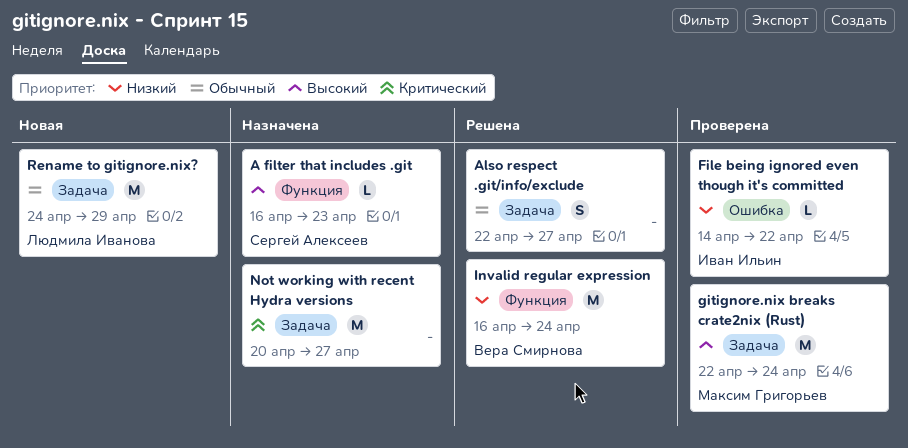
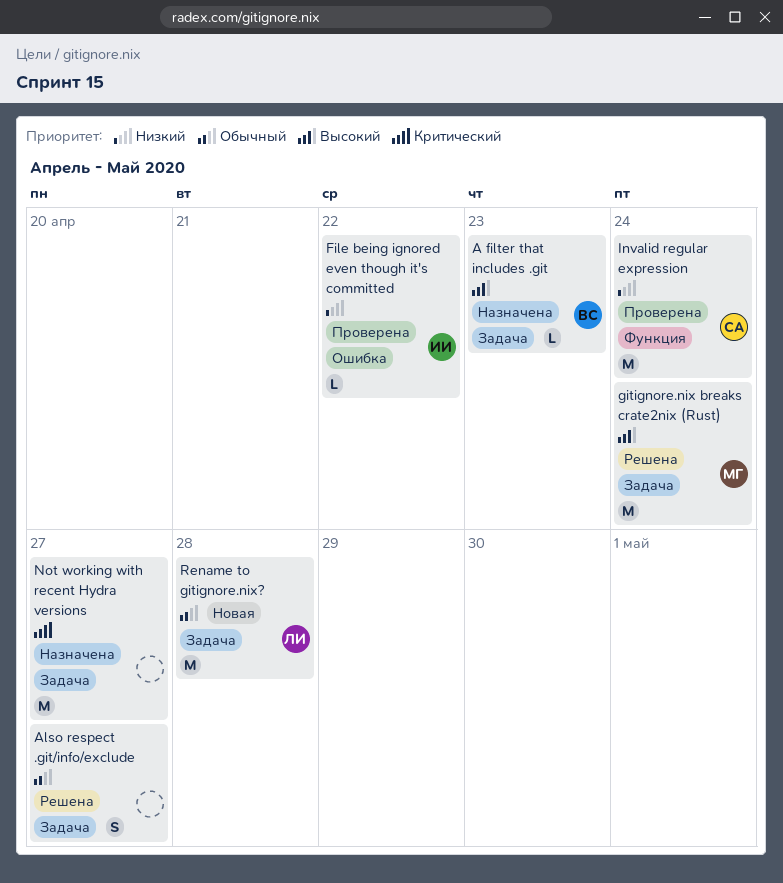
A filter that includes .git, owner: Сергей Алексеев -> Вера Смирнова
A filter that includes .git, label: Функция -> Задача
gitignore.nix breaks crate2nix (Rust), status: Проверена -> Решена
Invalid regular expression, status: Решена -> Проверена
Invalid regular expression, owner: Вера Смирнова -> Сергей Алексеев
Rename to gitignore.nix?, due: Apr 29 -> Apr 28

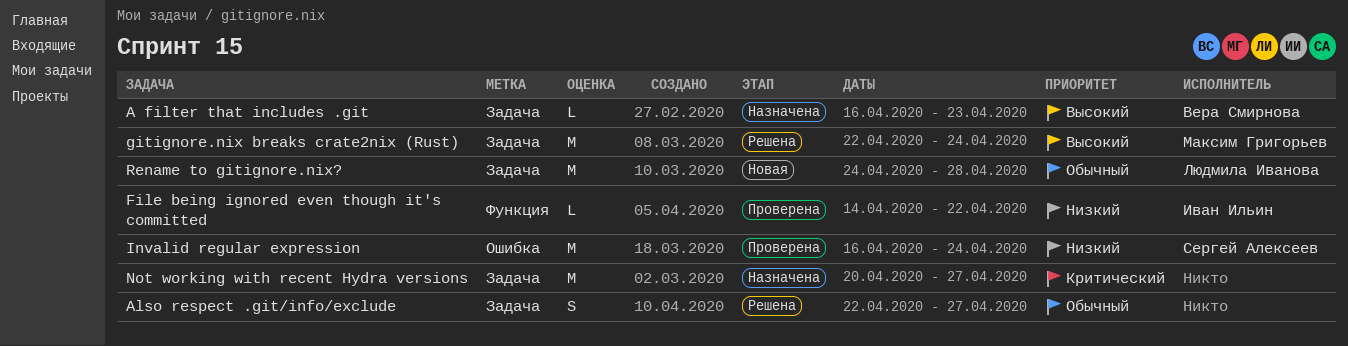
File being ignored even though it's committed, label: Ошибка -> Функция
Invalid regular expression, label: Функция -> Ошибка

